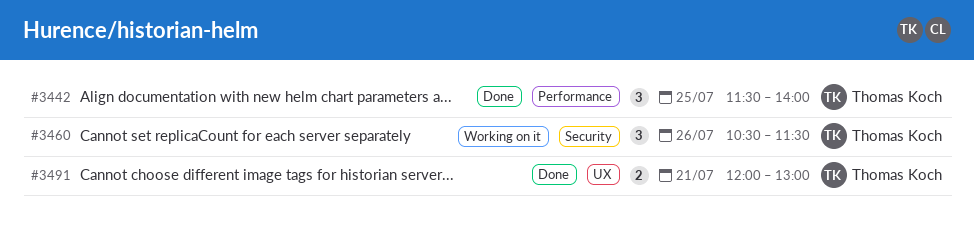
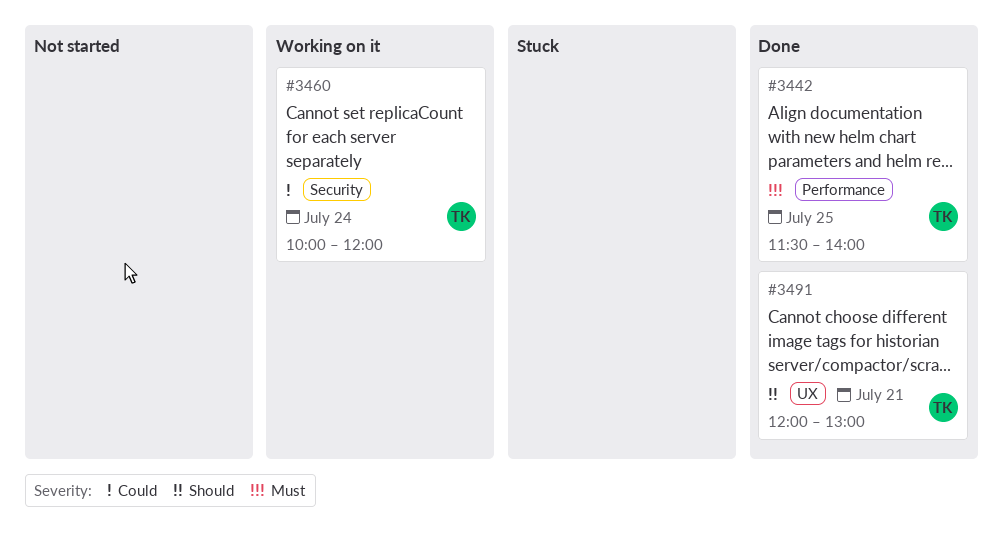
#3460, day: Jul 26 -> Jul 24
#3460, begins: 10:30 -> 10:00
#3460, ends: 11:30 -> 12:00

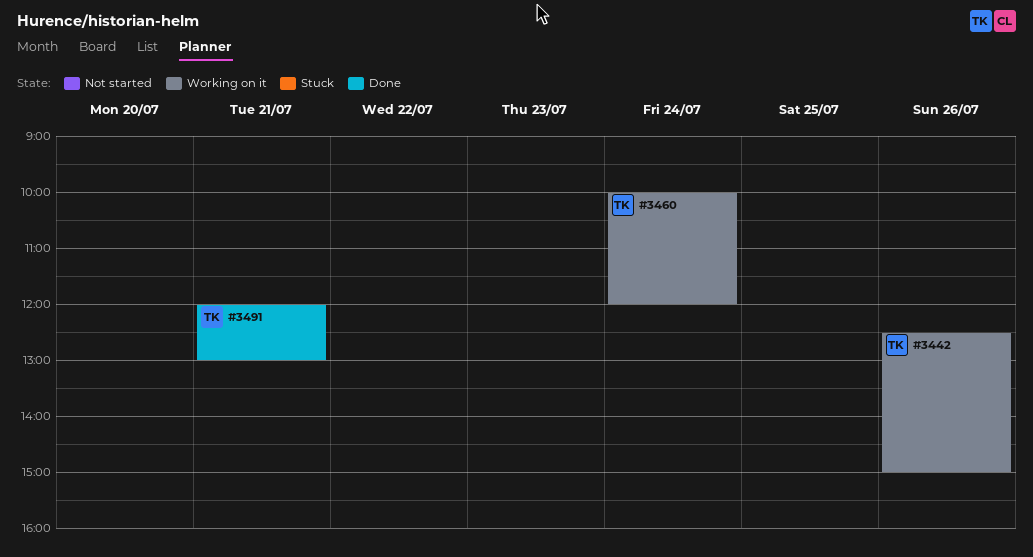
#3442, status: Done -> Working on it
#3442, day: Jul 25 -> Jul 26
#3442, begins: 11:30 -> 12:30
#3442, ends: 14:00 -> 15:00

